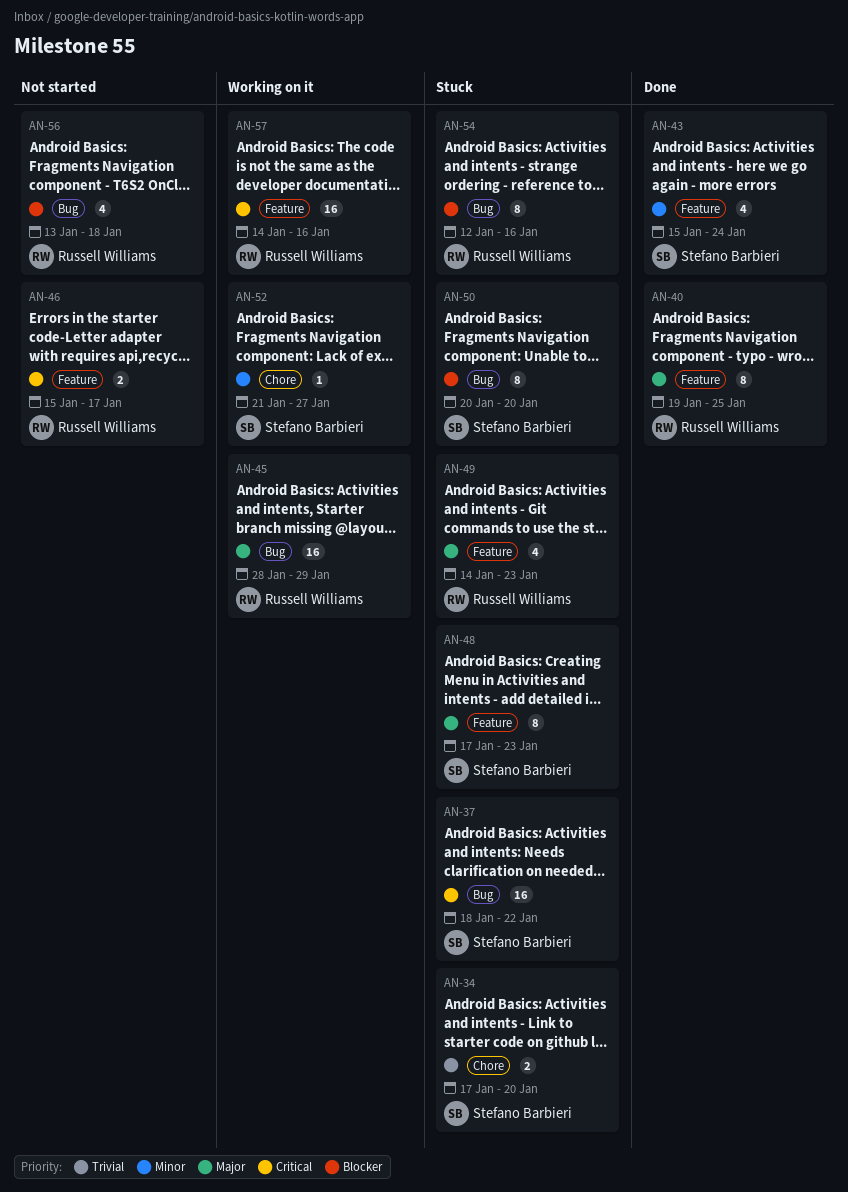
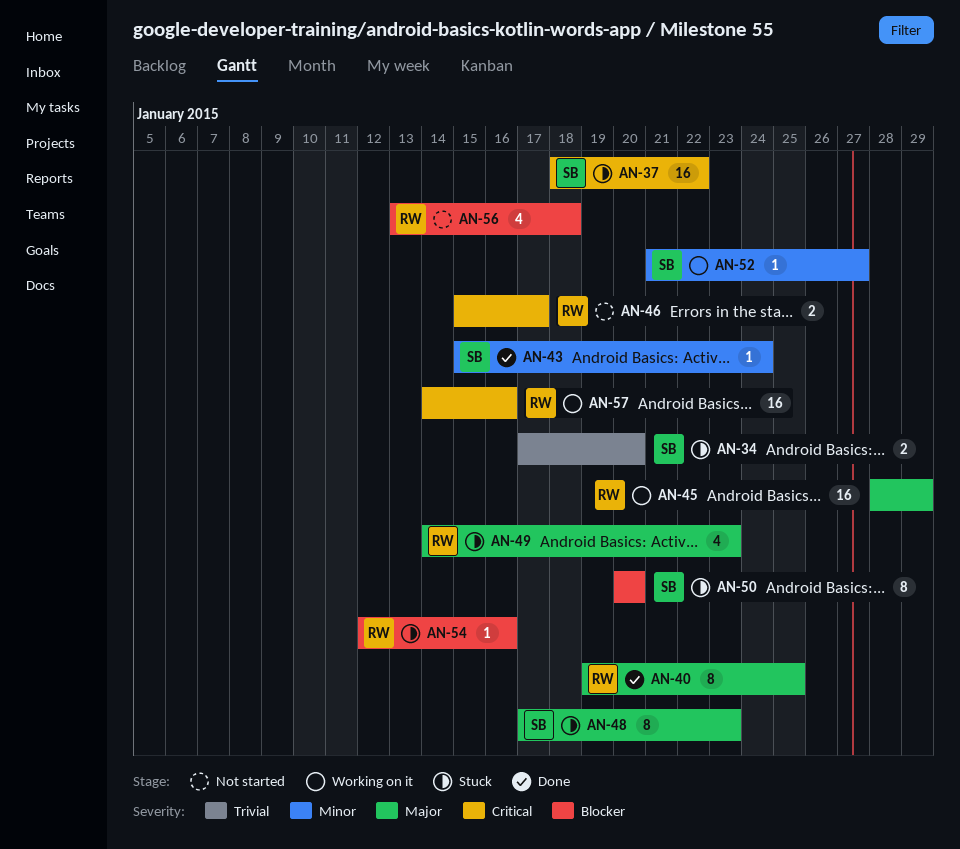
AN-43, estimate: 4 -> 1
AN-54, estimate: 8 -> 1

